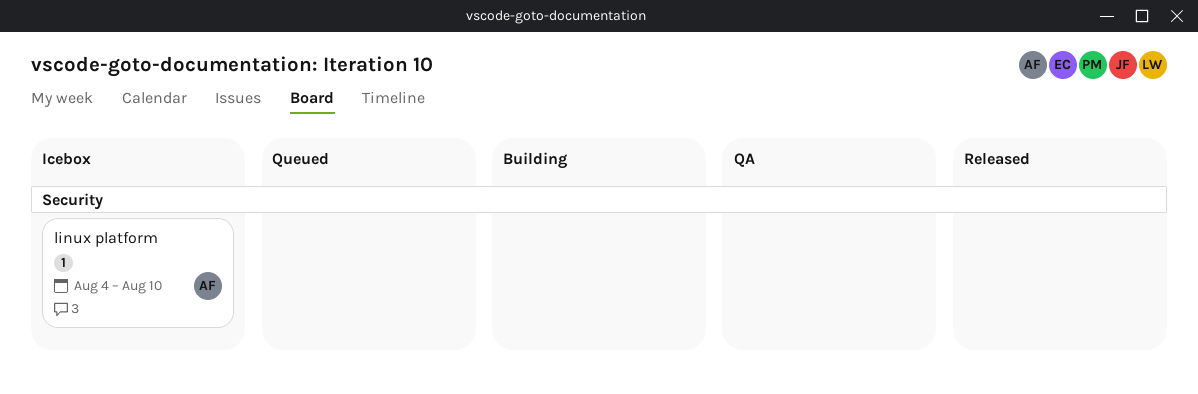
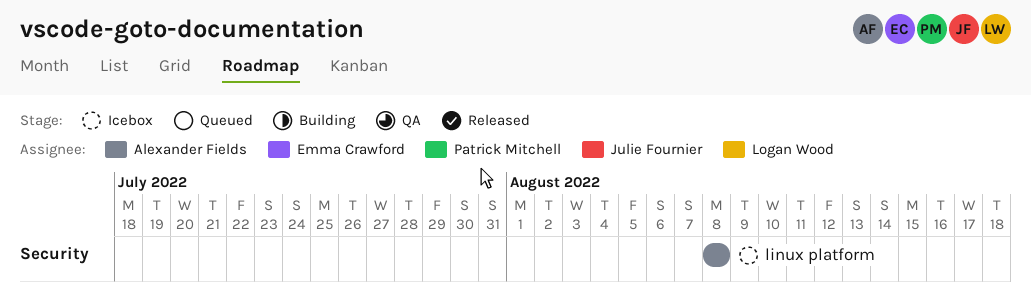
linux platform, start: Aug 4 -> Aug 8
linux platform, due: Aug 10 -> Aug 8

